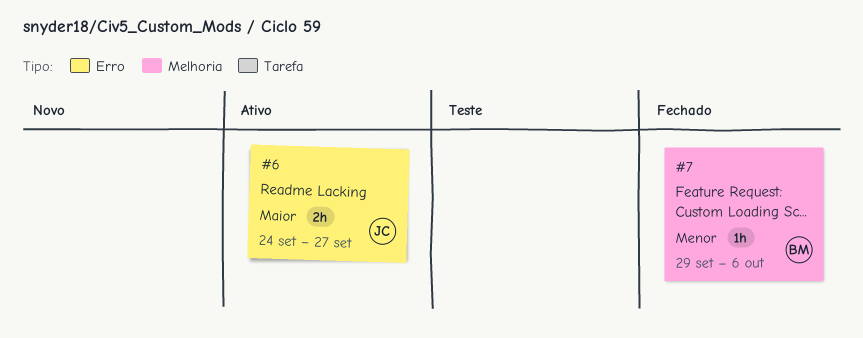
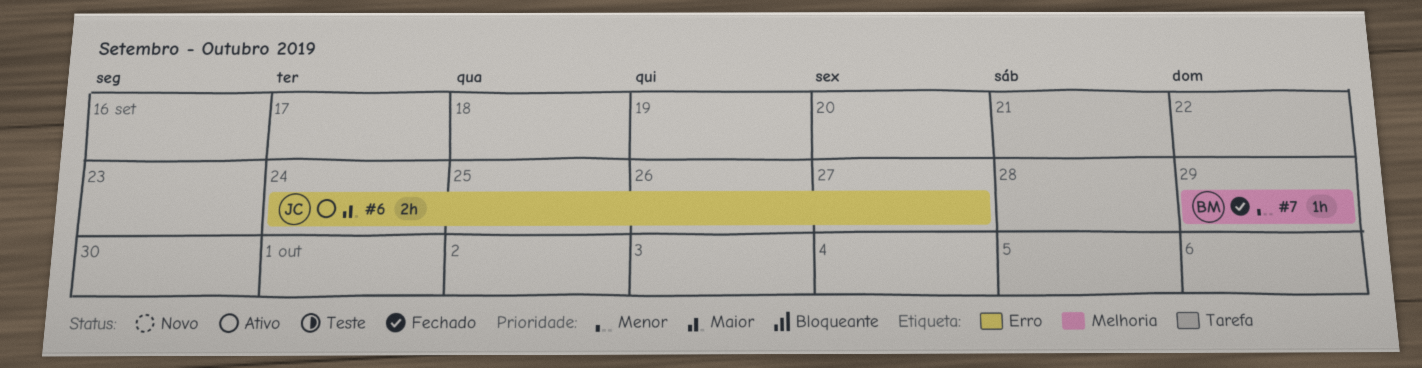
#7, due: Oct 6 -> Sep 29

